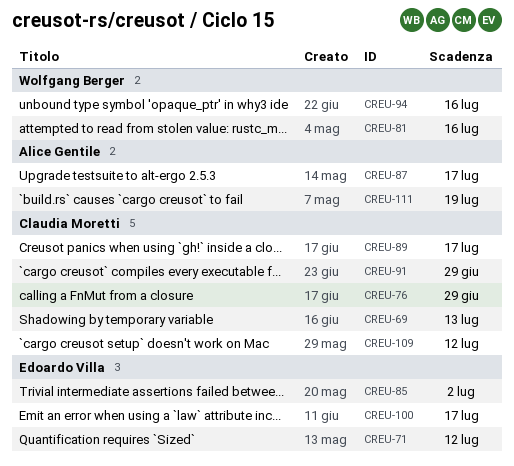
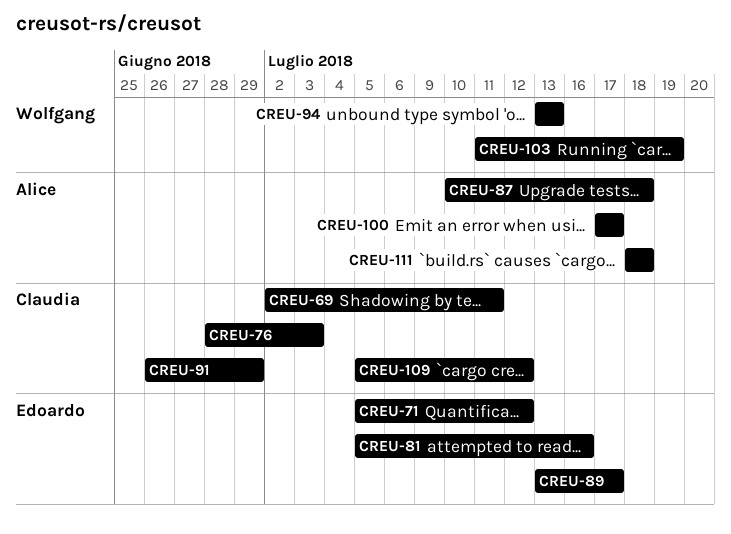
CREU-69, due: Jul 13 -> Jul 11
CREU-76, due: Jun 29 -> Jul 3
CREU-81, owner: Wolfgang Berger -> Edoardo Villa
CREU-85: present -> none
CREU-87, due: Jul 17 -> Jul 18
CREU-89, owner: Claudia Moretti -> Edoardo Villa
CREU-94, due: Jul 16 -> Jul 13
CREU-100, owner: Edoardo Villa -> Alice Gentile
CREU-103: none -> present
CREU-111, due: Jul 19 -> Jul 18

